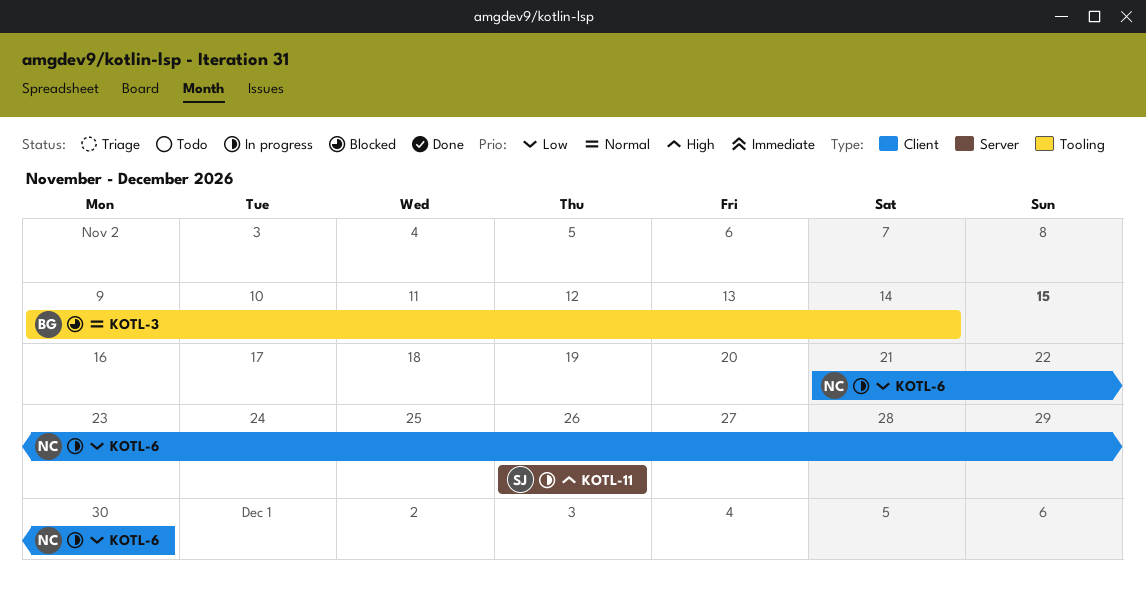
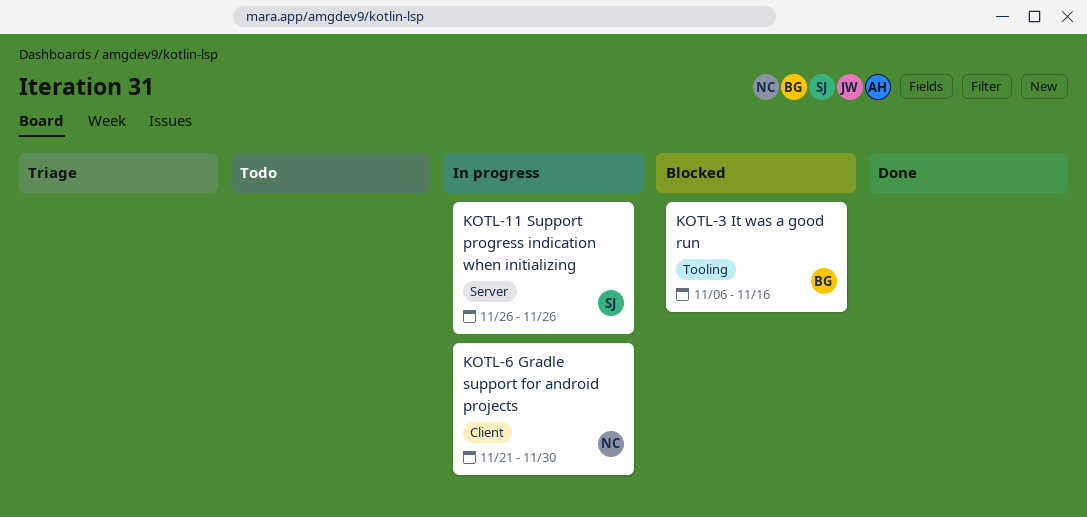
KOTL-3, start: Nov 9 -> Nov 6
KOTL-3, due: Nov 14 -> Nov 16

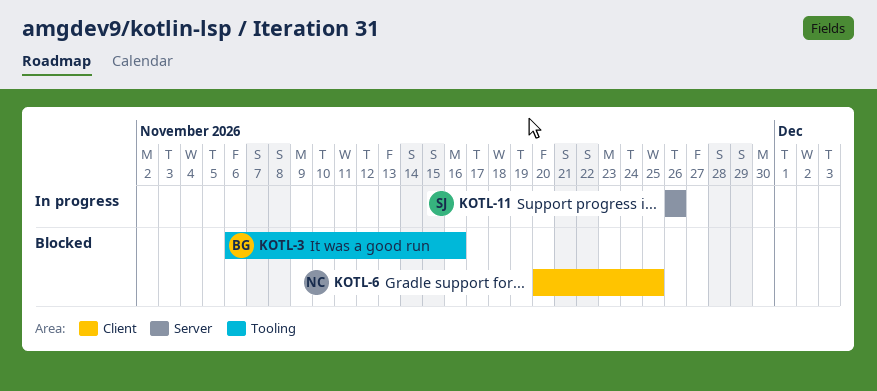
KOTL-6, status: In progress -> Blocked
KOTL-6, start: Nov 21 -> Nov 20
KOTL-6, due: Nov 30 -> Nov 25

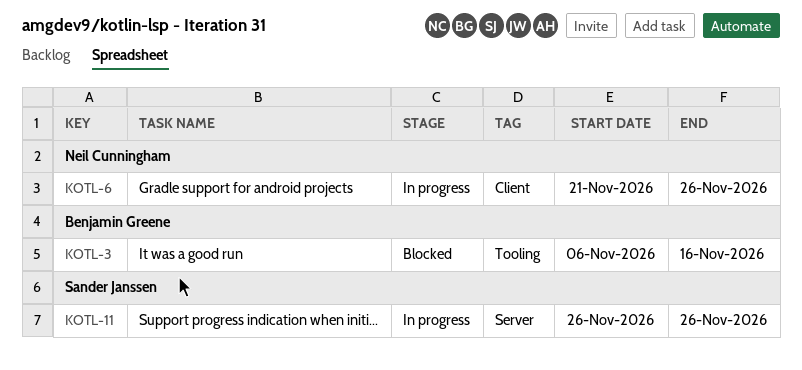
KOTL-6, status: Blocked -> In progress
KOTL-6, start: Nov 20 -> Nov 21
KOTL-6, due: Nov 25 -> Nov 26

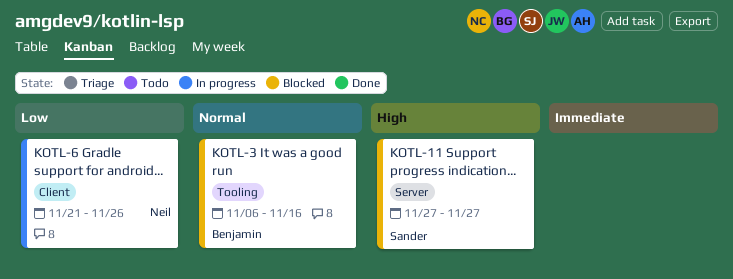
KOTL-11, status: In progress -> Blocked
KOTL-11, start: Nov 26 -> Nov 27
KOTL-11, due: Nov 26 -> Nov 27

